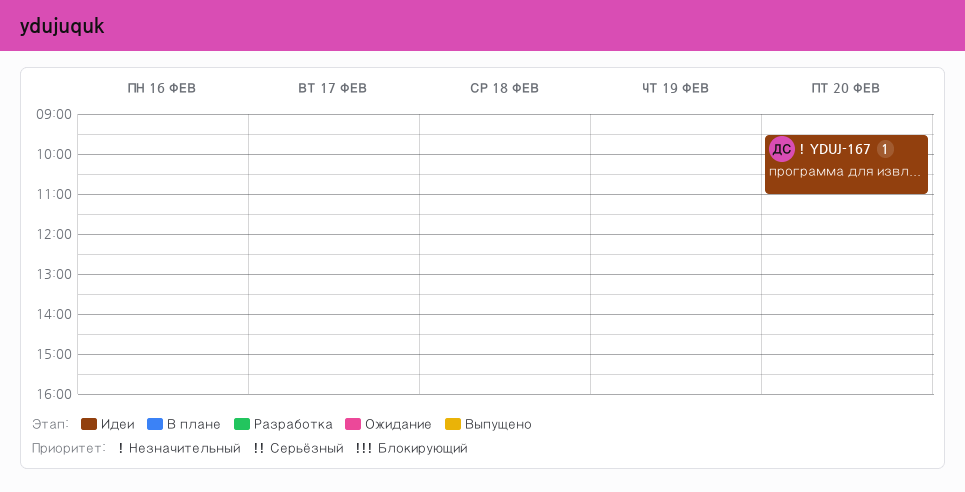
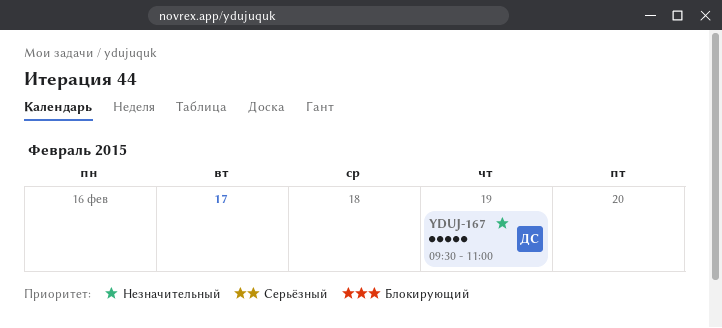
YDUJ-167, estimate: 1 -> 5
YDUJ-167, day: Feb 20 -> Feb 19

